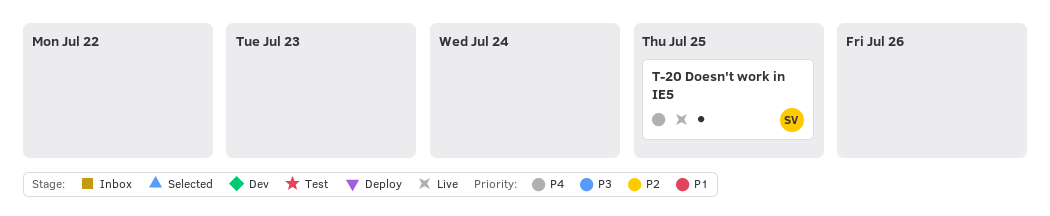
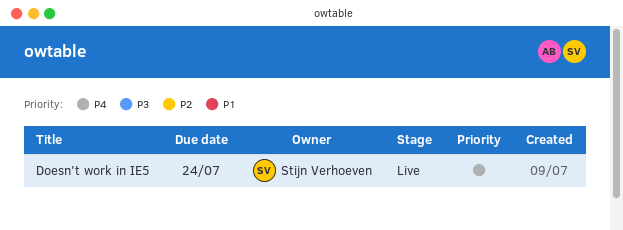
Doesn't work in IE5, due: Jul 25 -> Jul 24

